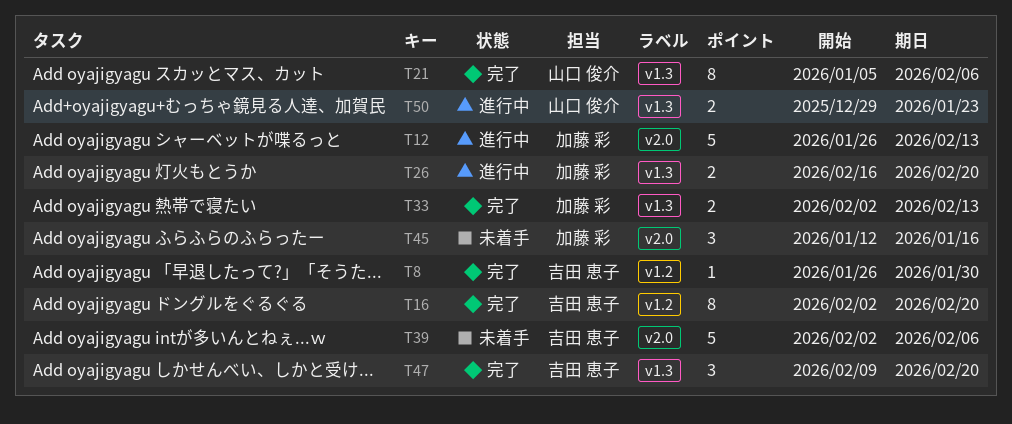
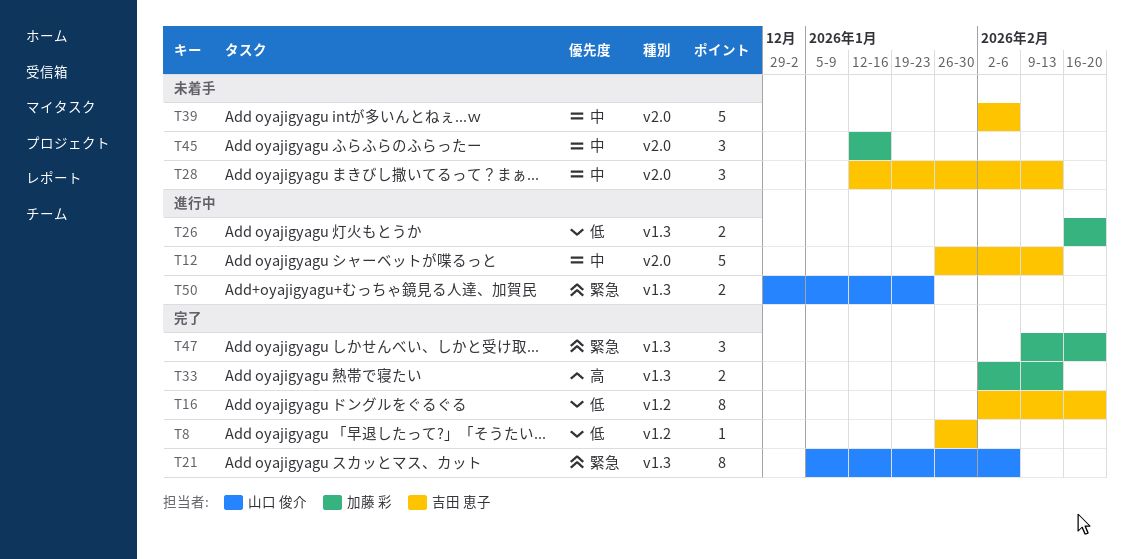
T12, owner: 加藤 彩 -> 吉田 恵子
T28: none -> present
T47, owner: 吉田 恵子 -> 加藤 彩

